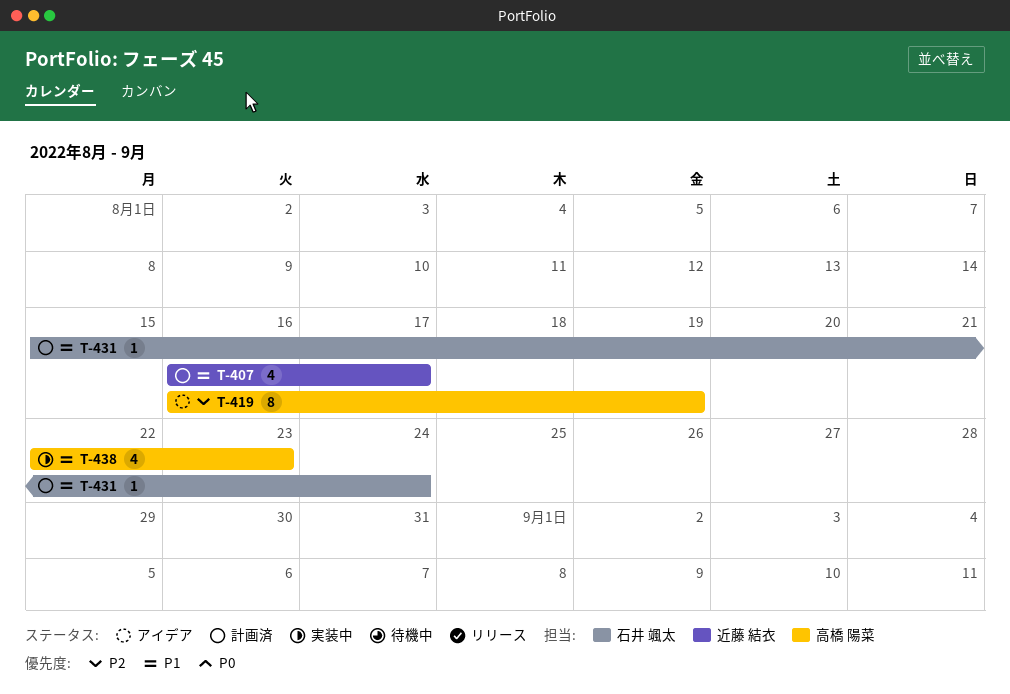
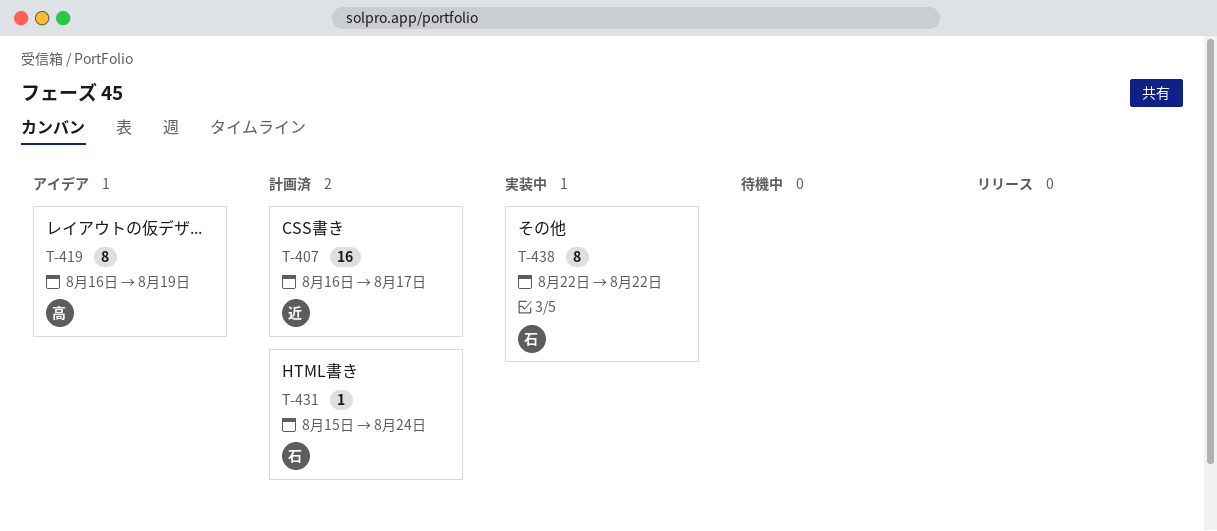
T-407, estimate: 4 -> 16
T-438, owner: 高橋 陽菜 -> 石井 颯太
T-438, estimate: 4 -> 8
T-438, due: Aug 23 -> Aug 22

